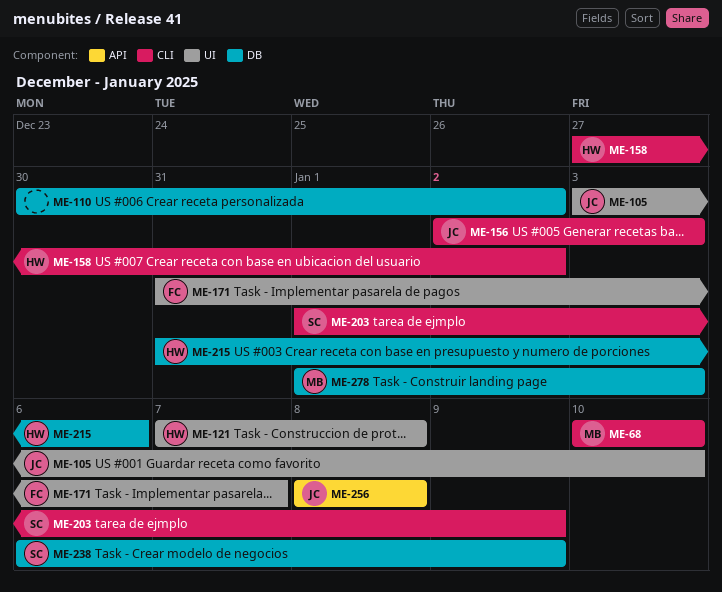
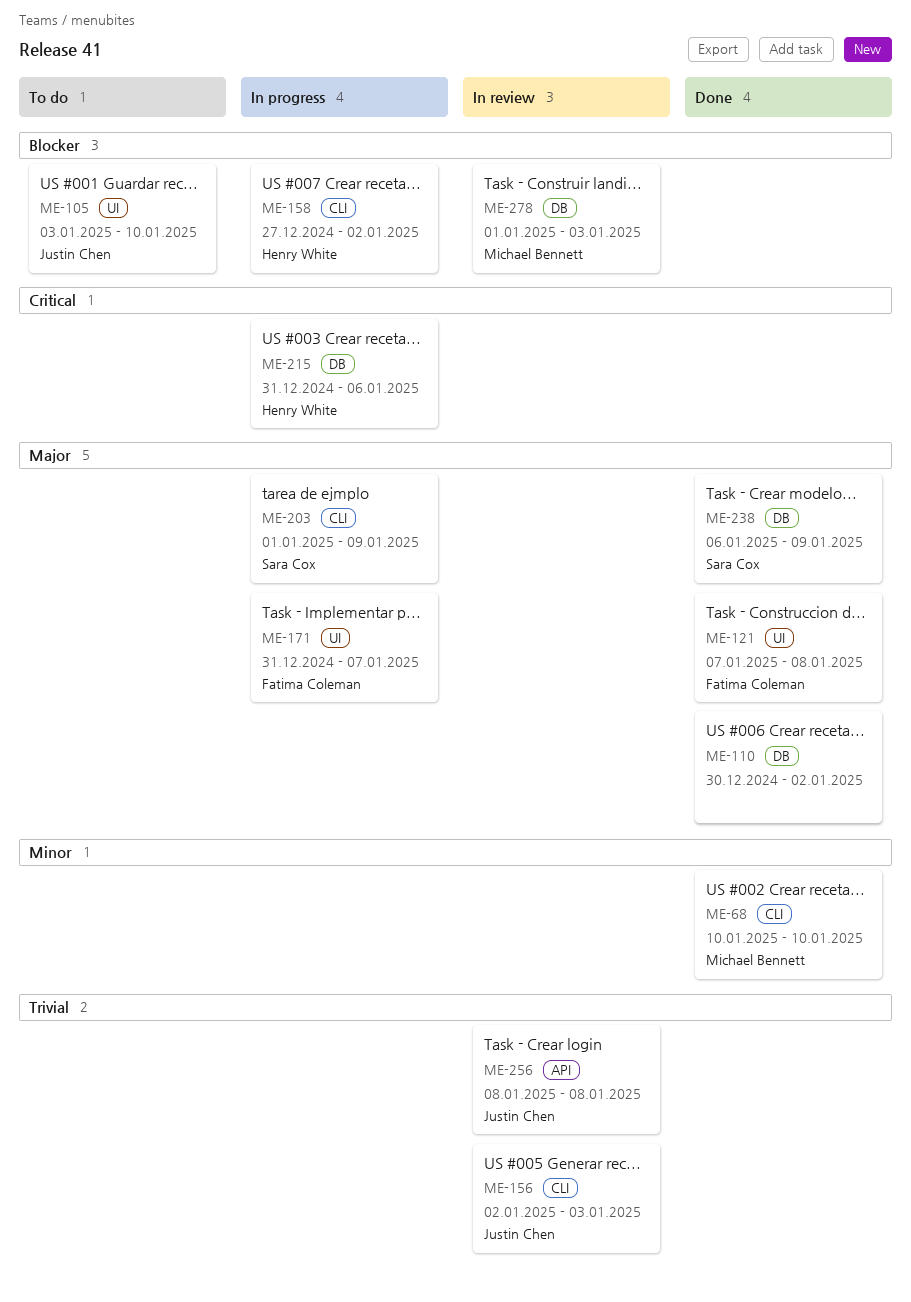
ME-121, owner: Henry White -> Fatima Coleman

